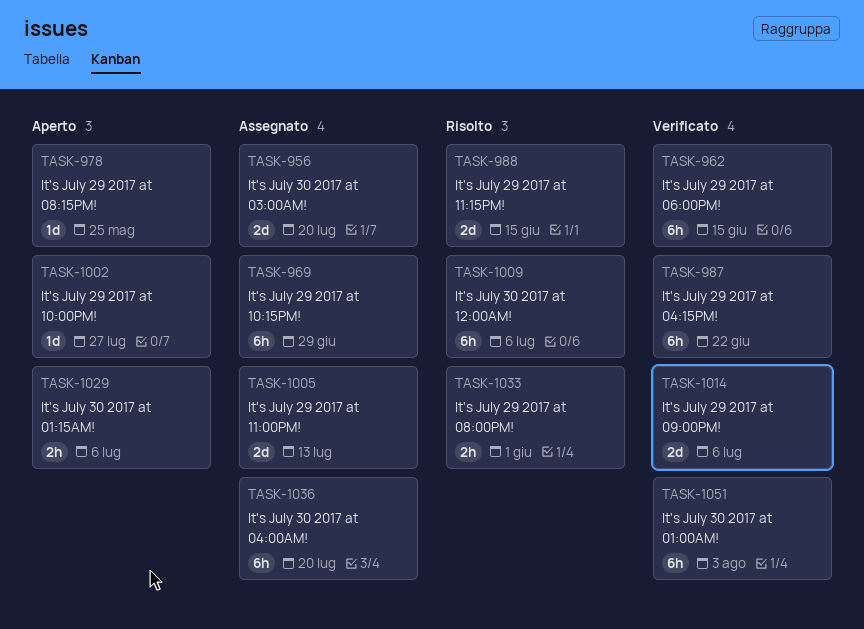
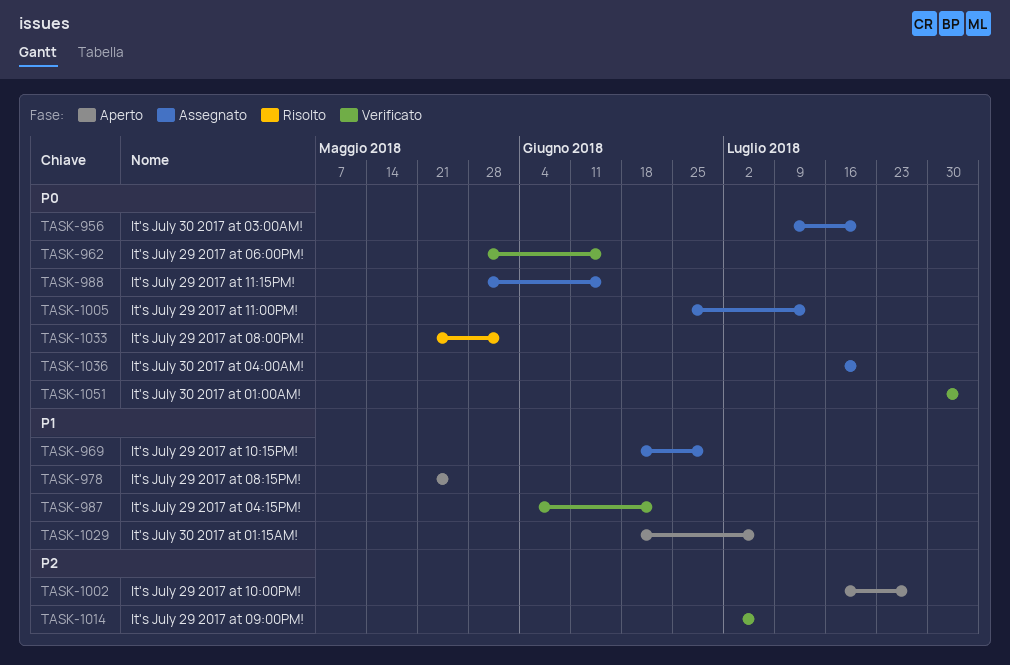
TASK-988, status: Risolto -> Assegnato
TASK-1009: present -> none

